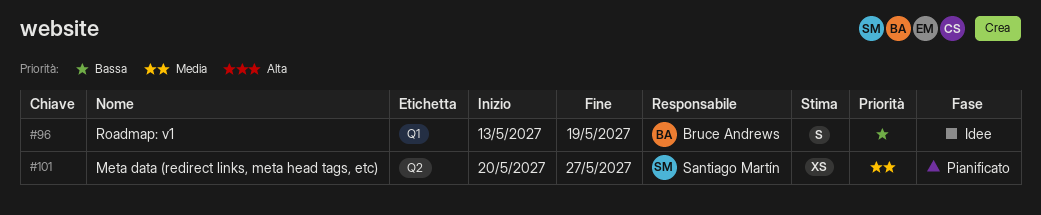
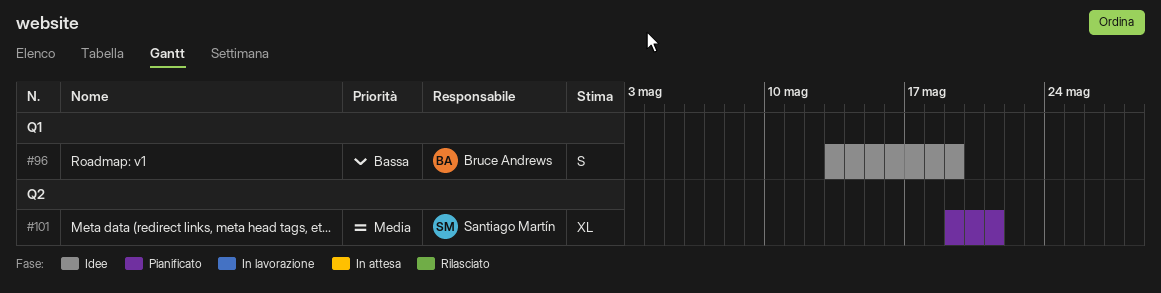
#101, estimate: XS -> XL
#101, start: May 20 -> May 19
#101, due: May 27 -> May 21

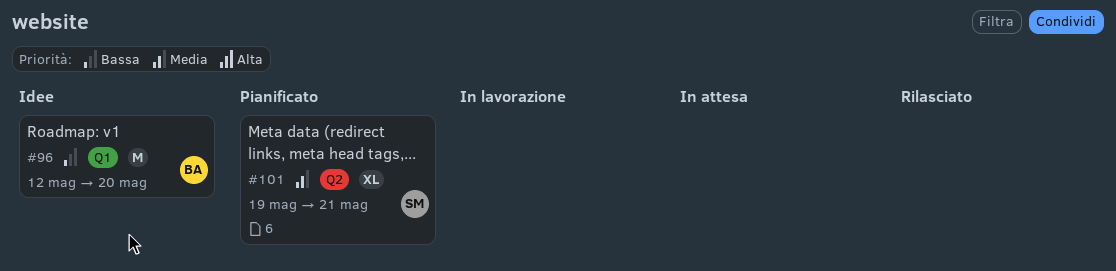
#96, estimate: S -> M
#96, start: May 13 -> May 12
#96, due: May 19 -> May 20

